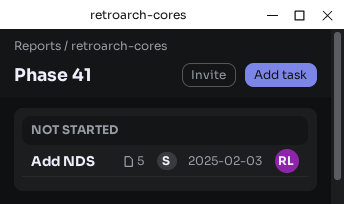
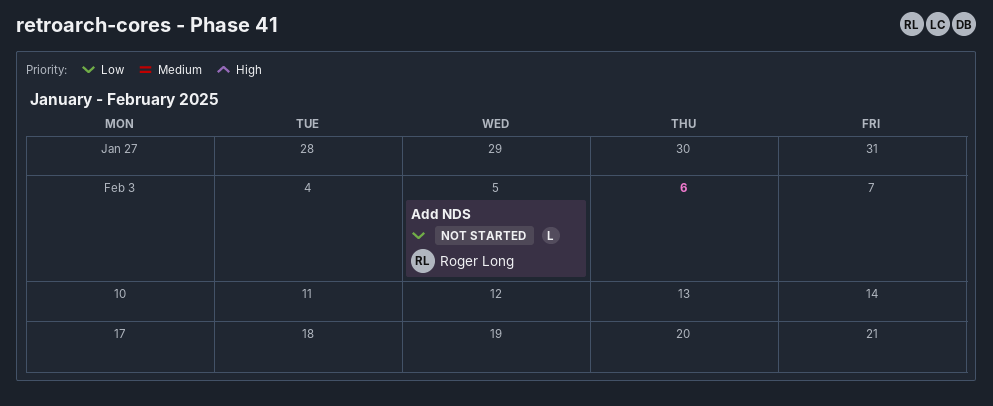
Add NDS, estimate: S -> L
Add NDS, due: Feb 3 -> Feb 5

